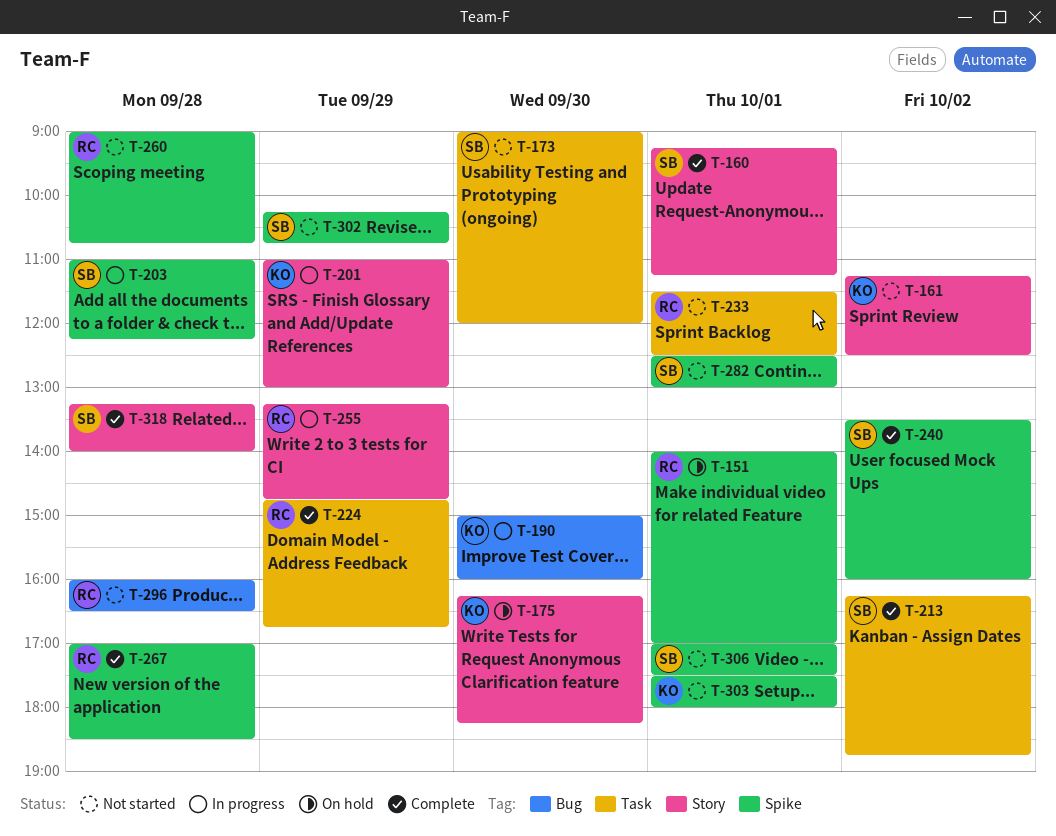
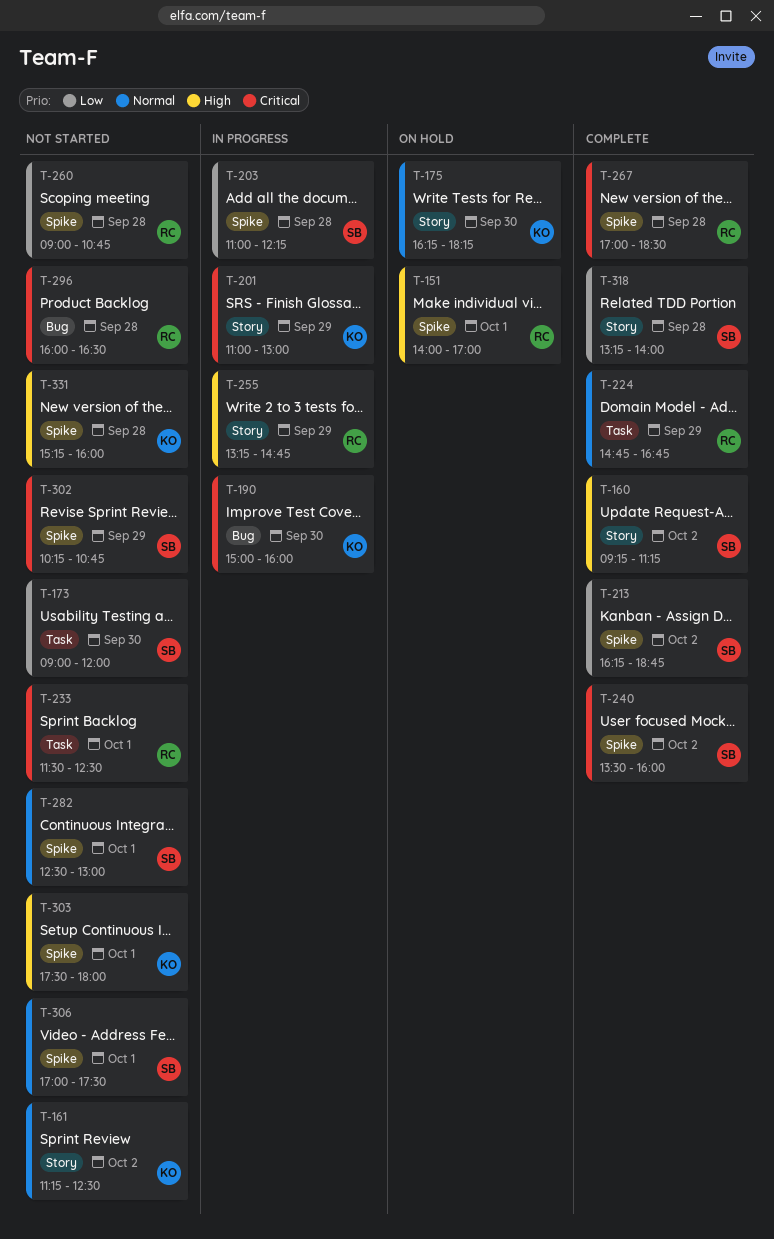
T-160, day: Oct 1 -> Oct 2
T-213, label: Task -> Spike
T-331: none -> present

